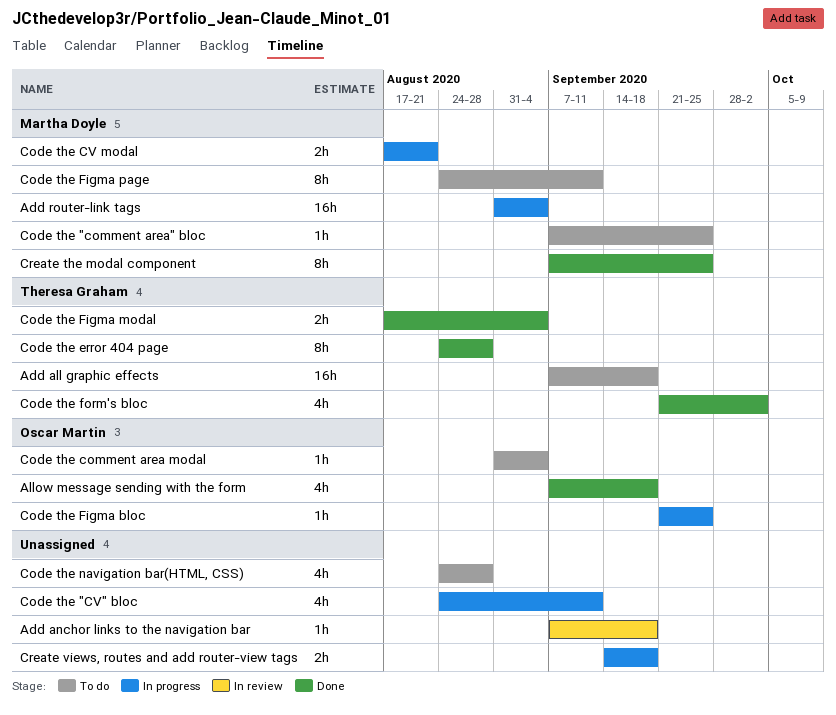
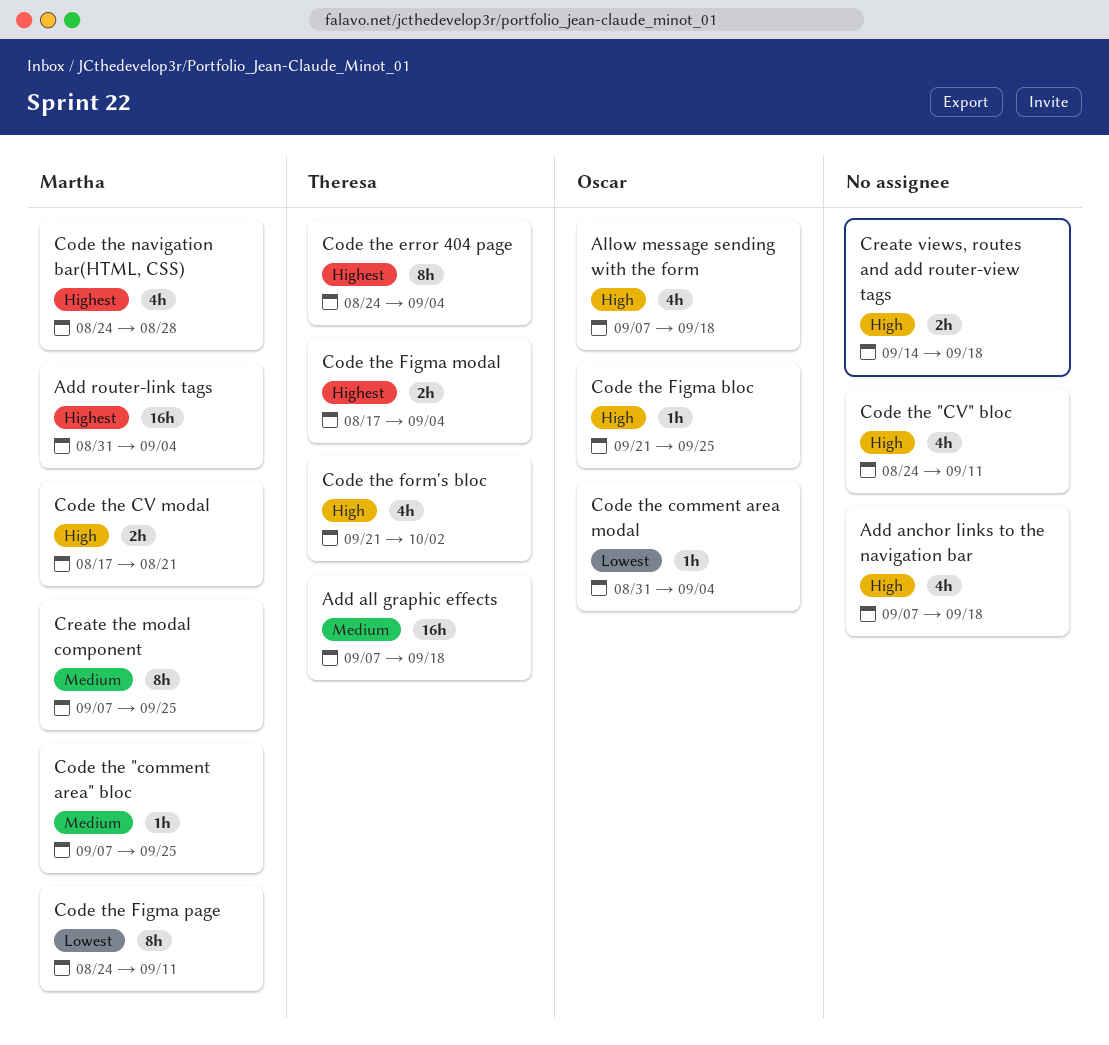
Add anchor links to the navigation bar, estimate: 1h -> 4h
Code the error 404 page, due: Aug 28 -> Sep 4
Code the navigation bar(HTML, CSS), owner: none -> Martha Doyle

